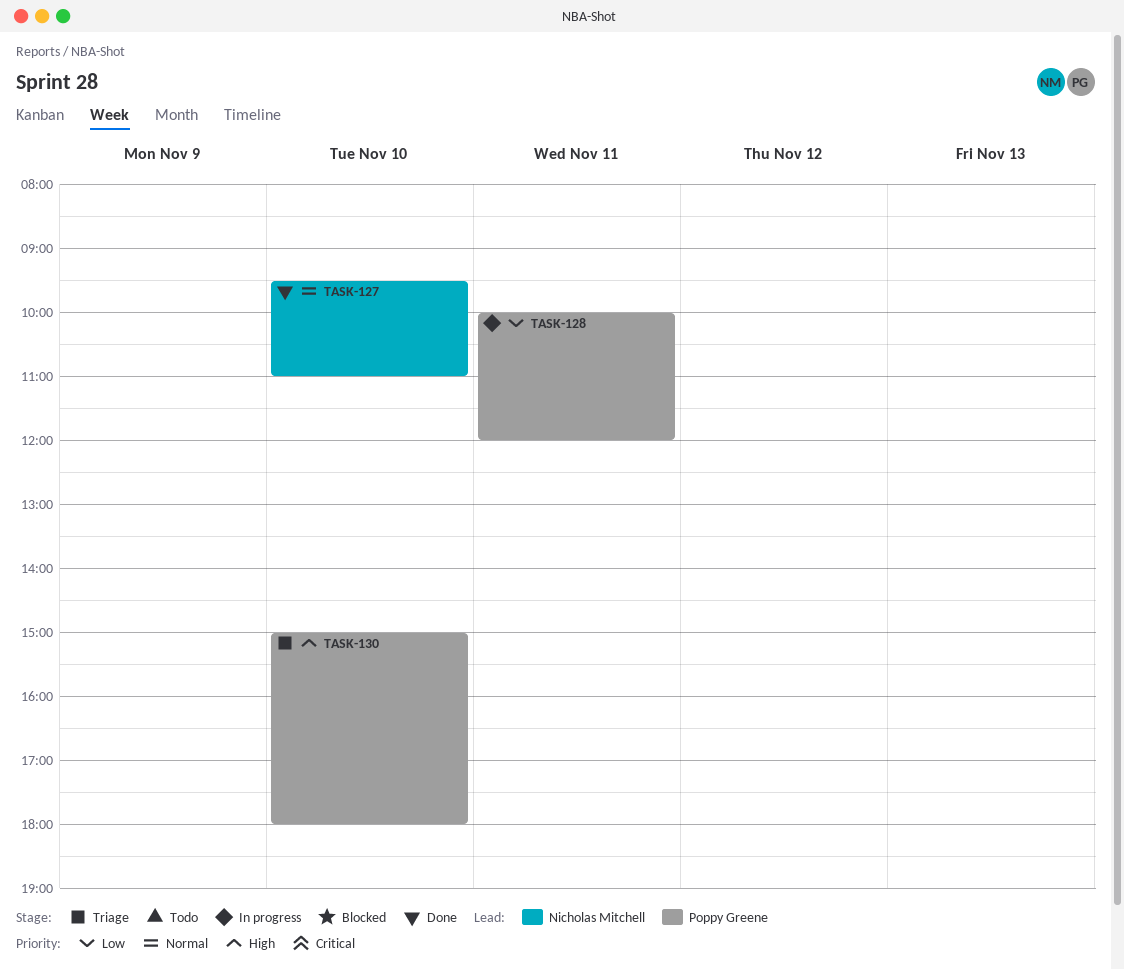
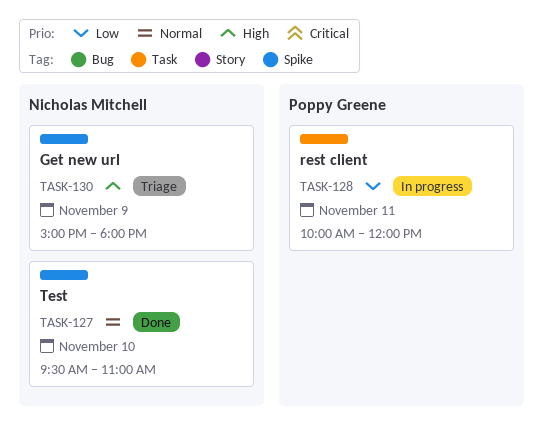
TASK-130, owner: Poppy Greene -> Nicholas Mitchell
TASK-130, day: Nov 10 -> Nov 9

